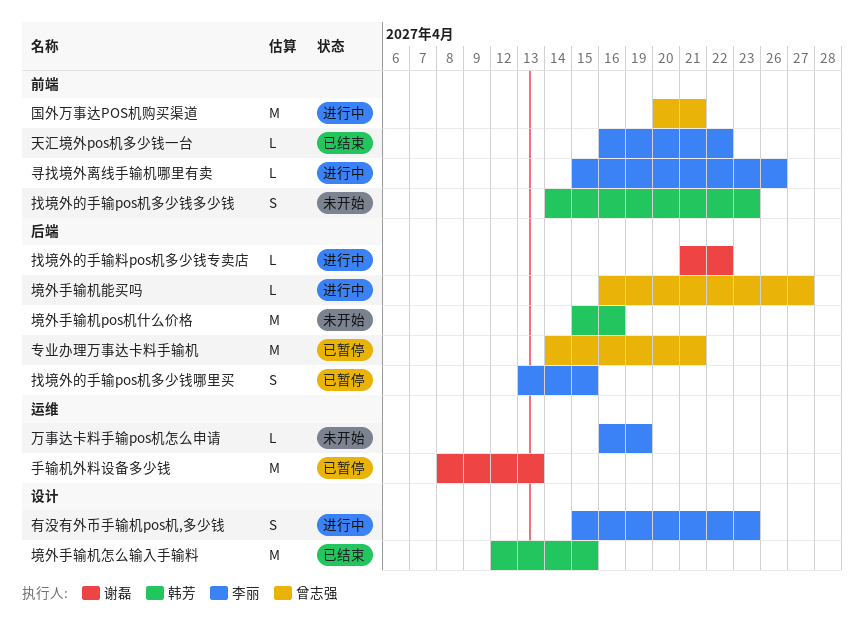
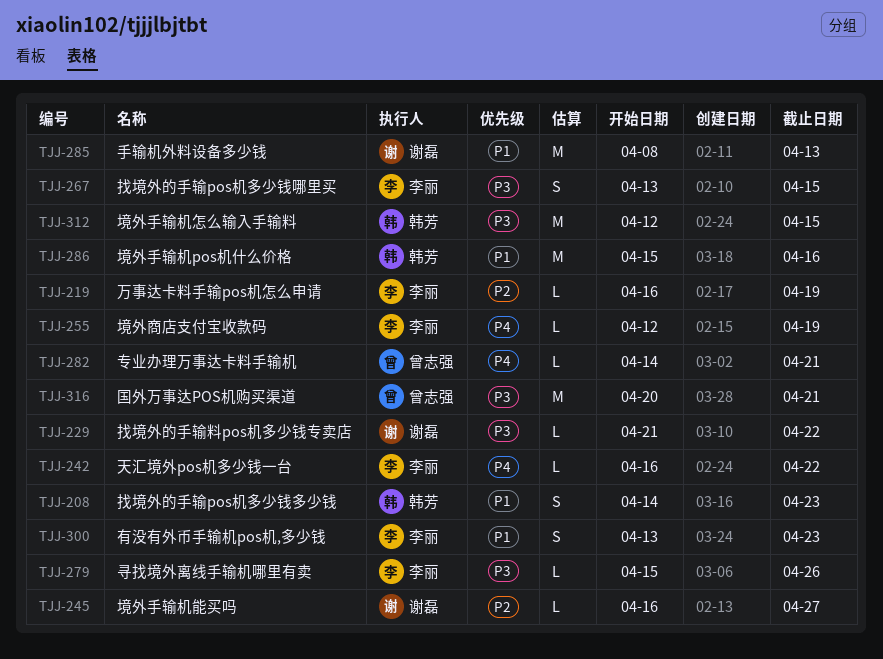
专业办理万事达卡料手输机, estimate: M -> L
境外商店支付宝收款码: none -> present
境外手输机能买吗, owner: 曾志强 -> 谢磊
有没有外币手输机pos机,多少钱, start: Apr 15 -> Apr 13

